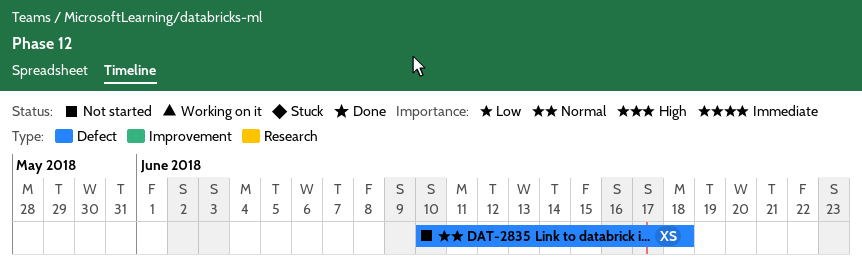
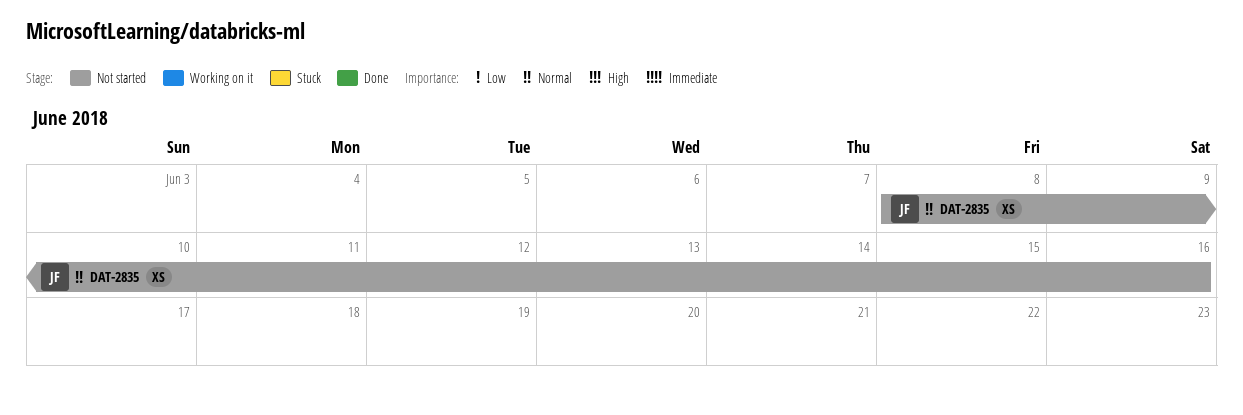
DAT-2835, start: Jun 10 -> Jun 8
DAT-2835, due: Jun 18 -> Jun 16

